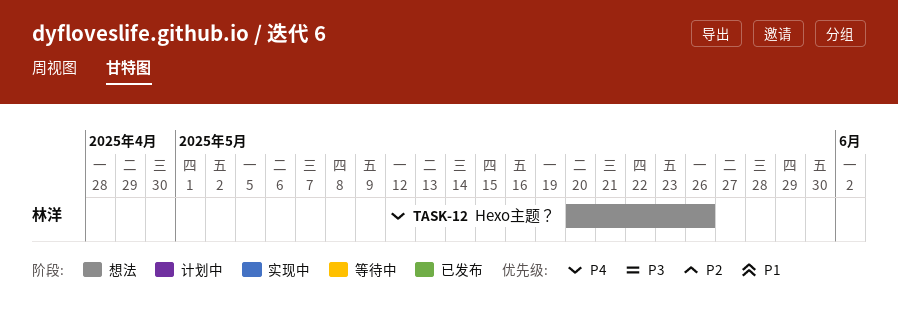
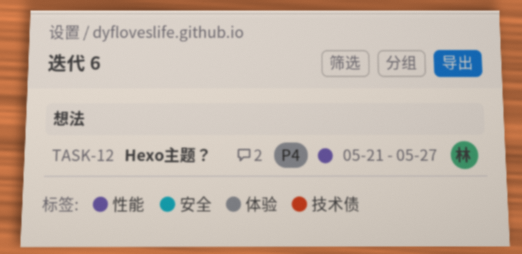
TASK-12, start: May 20 -> May 21
TASK-12, due: May 26 -> May 27

